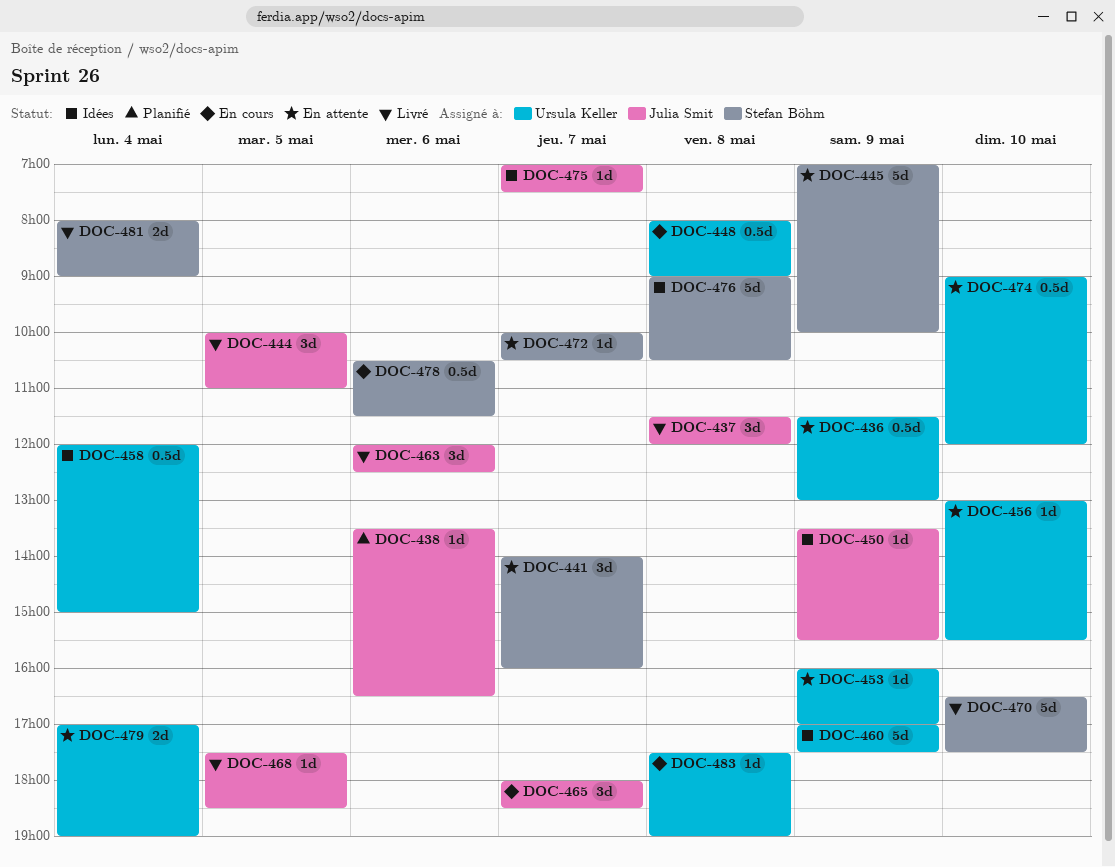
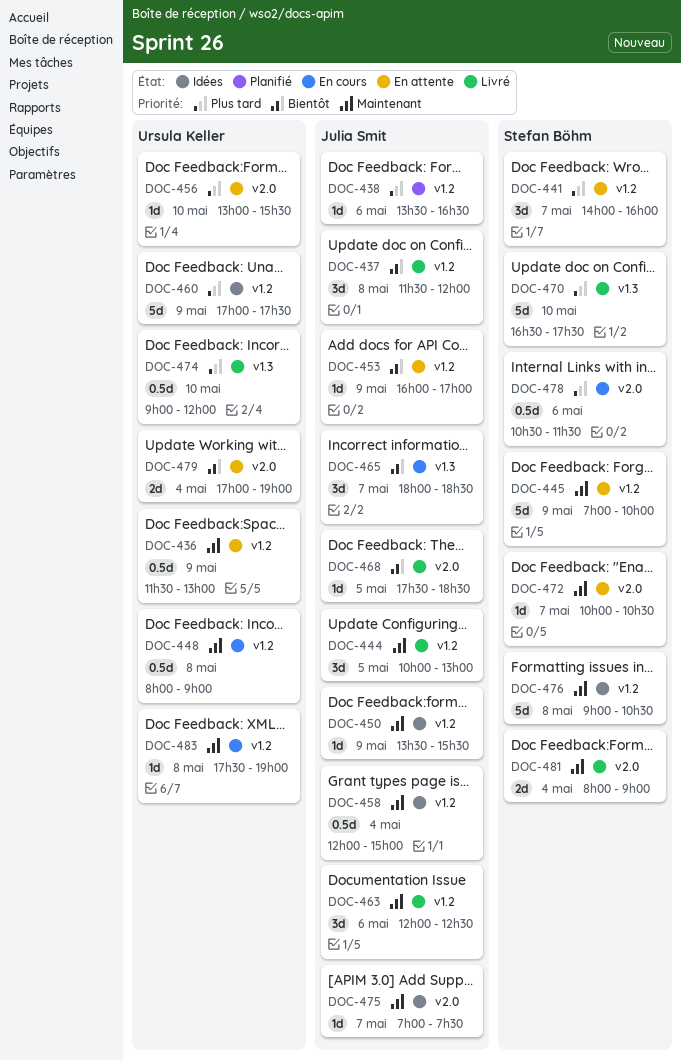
DOC-444, ends: 11:00 -> 13:00
DOC-453, owner: Ursula Keller -> Julia Smit
DOC-458, owner: Ursula Keller -> Julia Smit
DOC-474, status: En attente -> Livré

